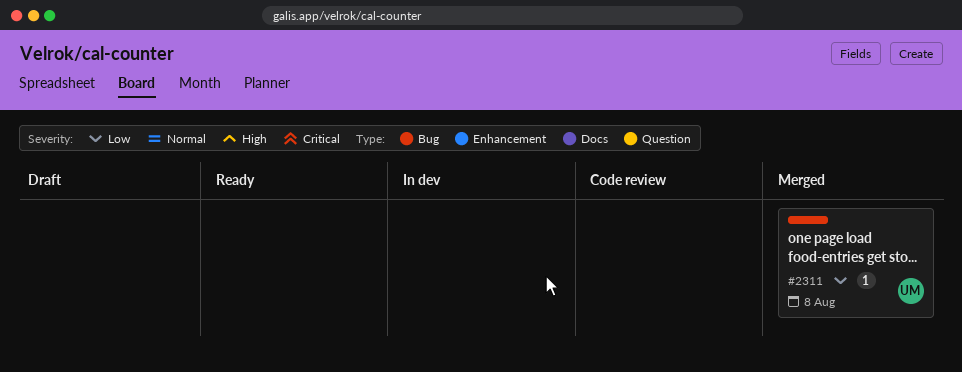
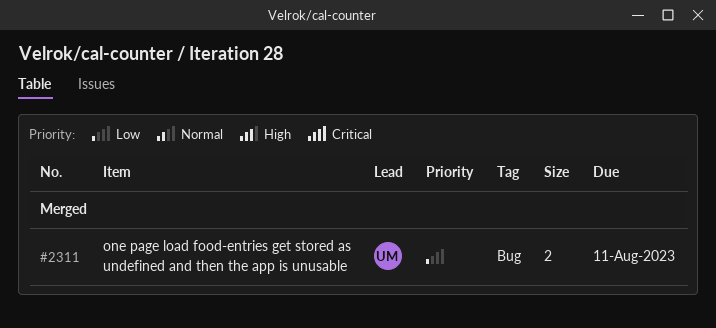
#2311, estimate: 1 -> 2
#2311, due: Aug 8 -> Aug 11

